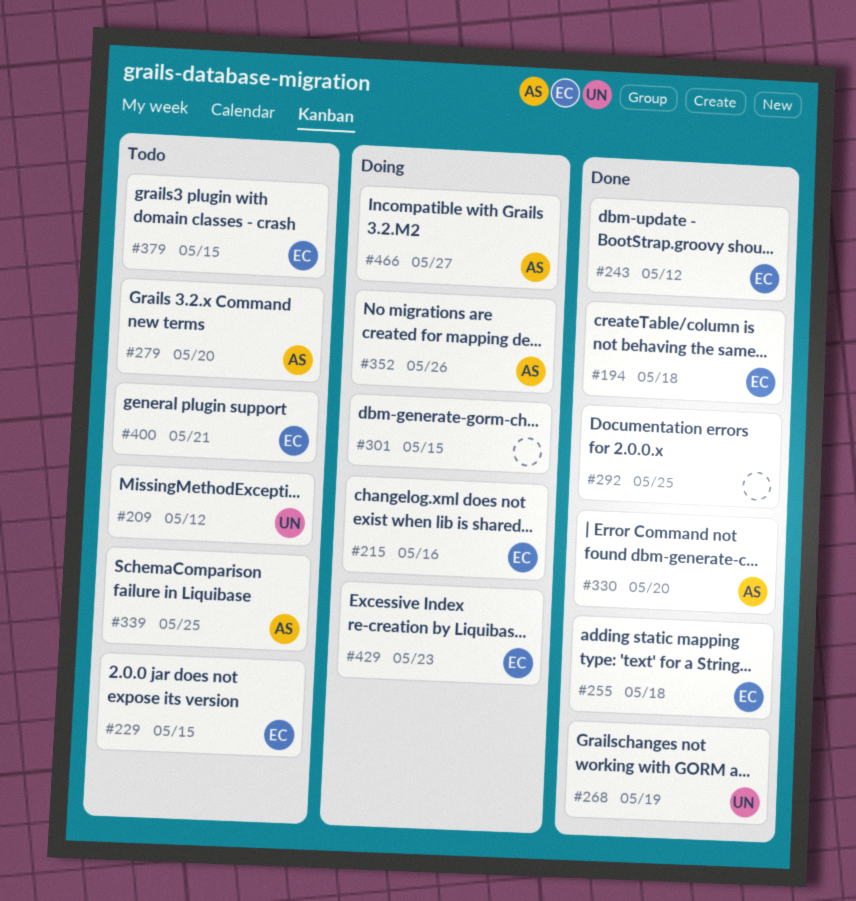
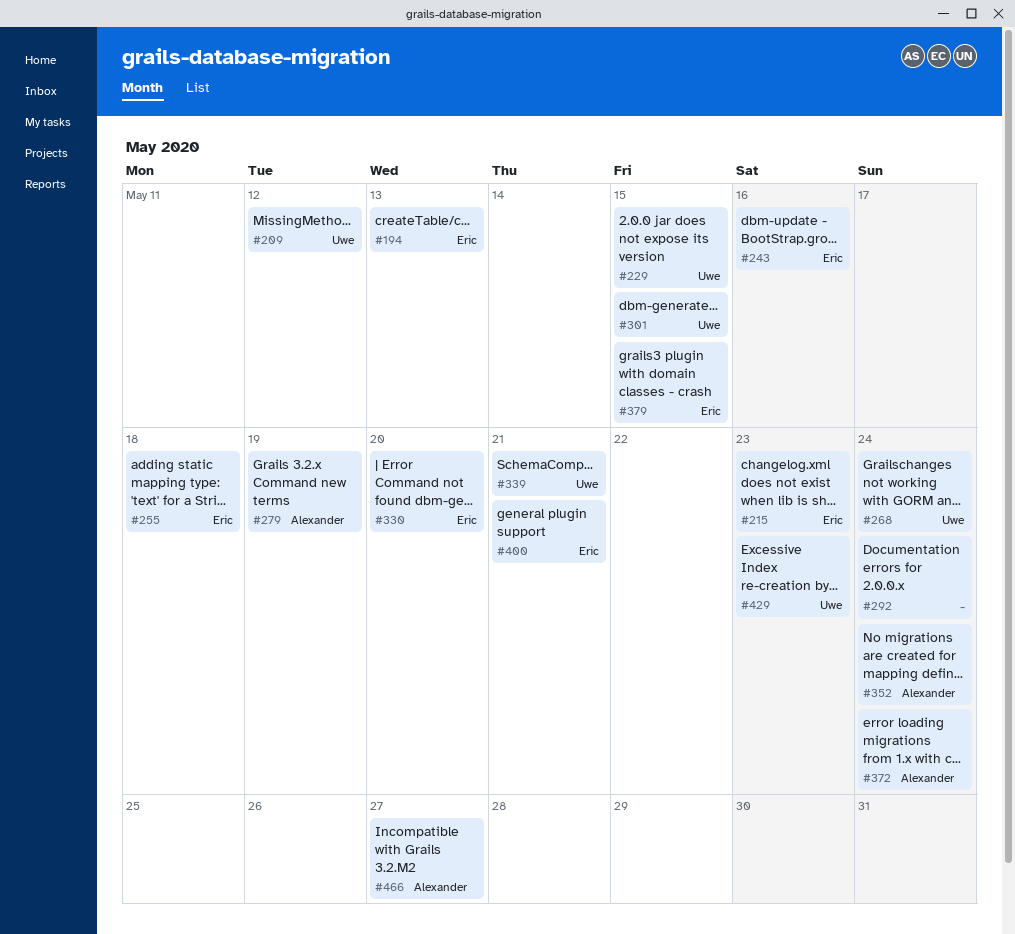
#194, due: May 18 -> May 13
#215, due: May 16 -> May 23
#229, owner: Eric -> Uwe
#243, due: May 12 -> May 16
#268, due: May 19 -> May 24
#279, due: May 20 -> May 19
#292, due: May 25 -> May 24
#301, owner: none -> Uwe
#330, owner: Alexander -> Eric
#339, owner: Alexander -> Uwe
#339, due: May 25 -> May 21
#352, due: May 26 -> May 24
#372: none -> present
#429, owner: Eric -> Uwe

